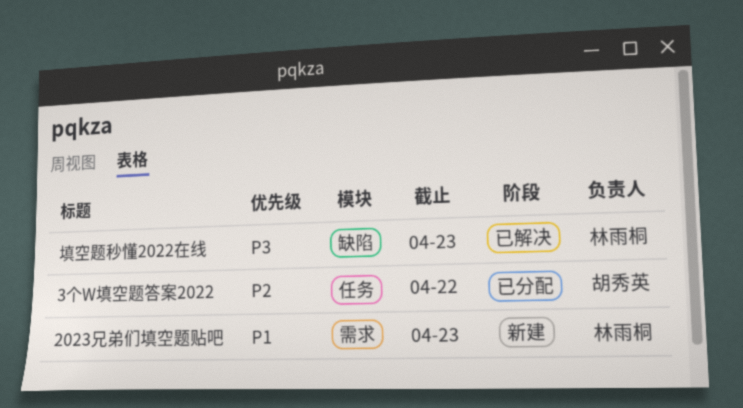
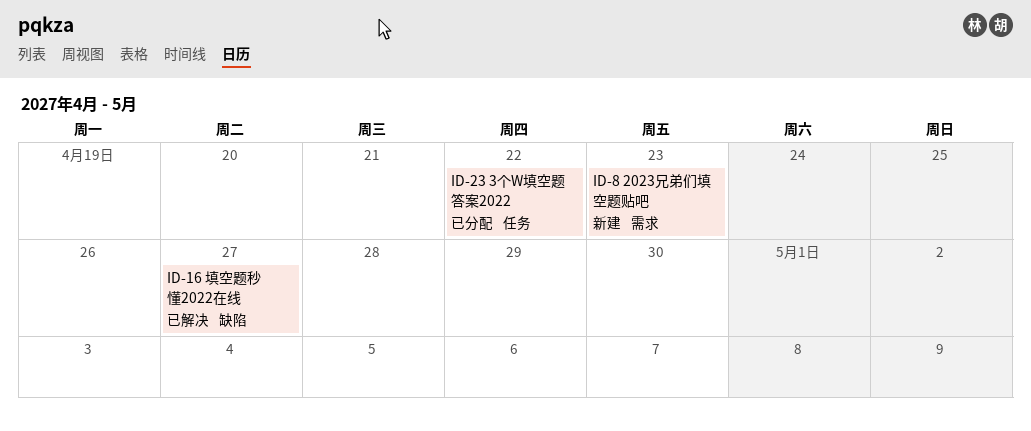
填空题秒懂2022在线, due: Apr 23 -> Apr 27

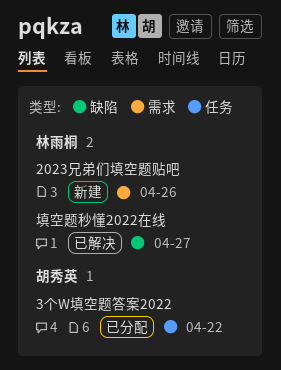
2023兄弟们填空题贴吧, due: Apr 23 -> Apr 26

